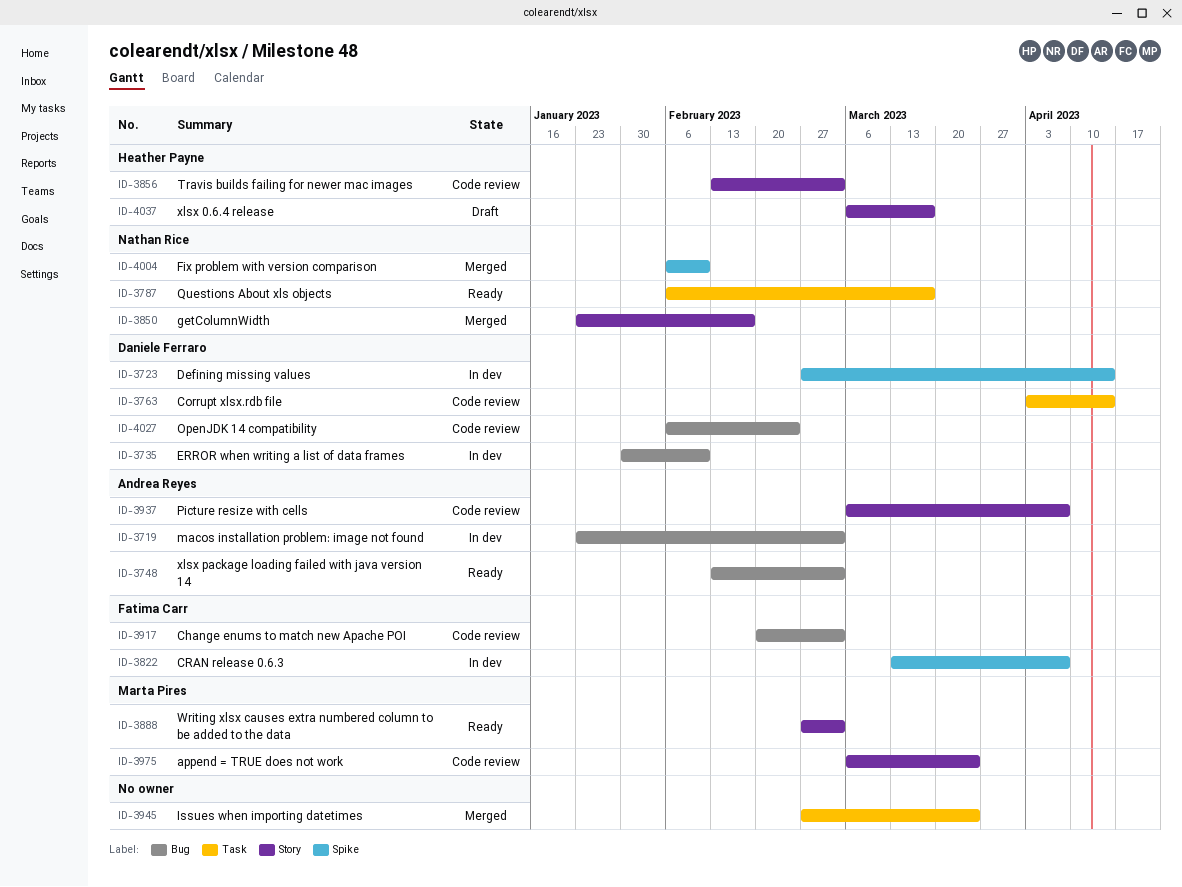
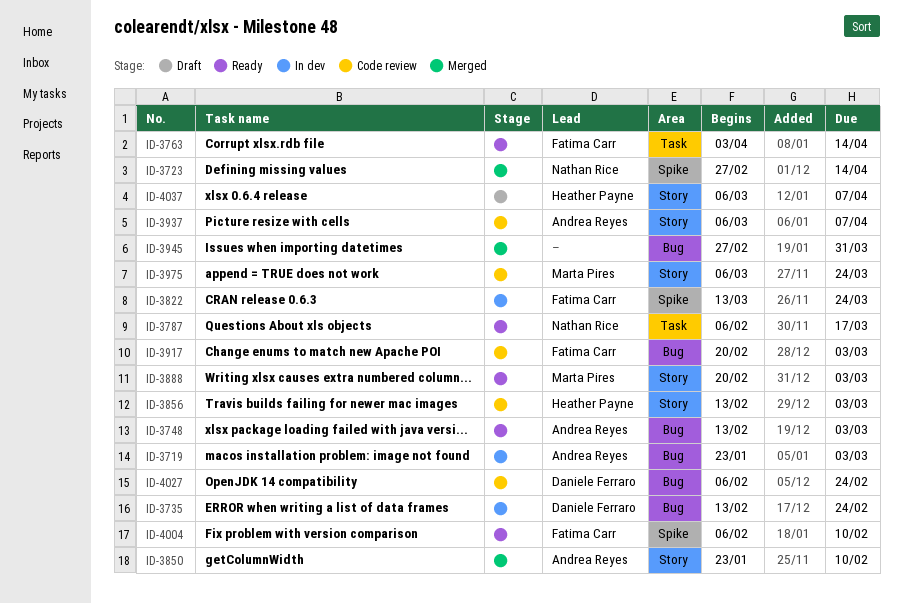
ID-3723, status: In dev -> Merged
ID-3723, owner: Daniele Ferraro -> Nathan Rice
ID-3735, start: Jan 30 -> Feb 13
ID-3735, due: Feb 10 -> Feb 24
ID-3763, status: Code review -> Ready
ID-3763, owner: Daniele Ferraro -> Fatima Carr
ID-3822, due: Apr 7 -> Mar 24
ID-3850, owner: Nathan Rice -> Andrea Reyes
ID-3850, due: Feb 17 -> Feb 10
ID-3888, start: Feb 27 -> Feb 20
ID-3945, label: Task -> Bug
ID-3945, due: Mar 24 -> Mar 31
ID-4004, status: Merged -> Ready
ID-4004, owner: Nathan Rice -> Fatima Carr
ID-4037, due: Mar 17 -> Apr 7

